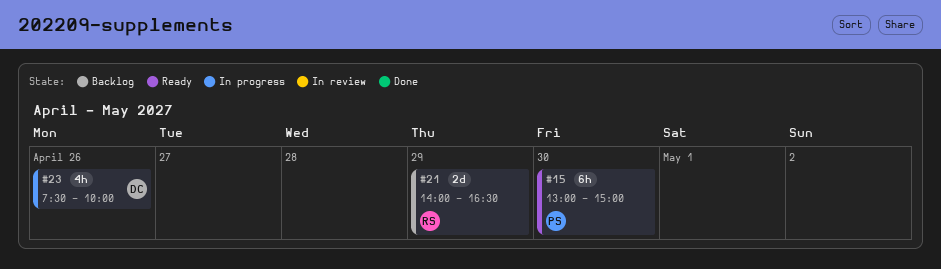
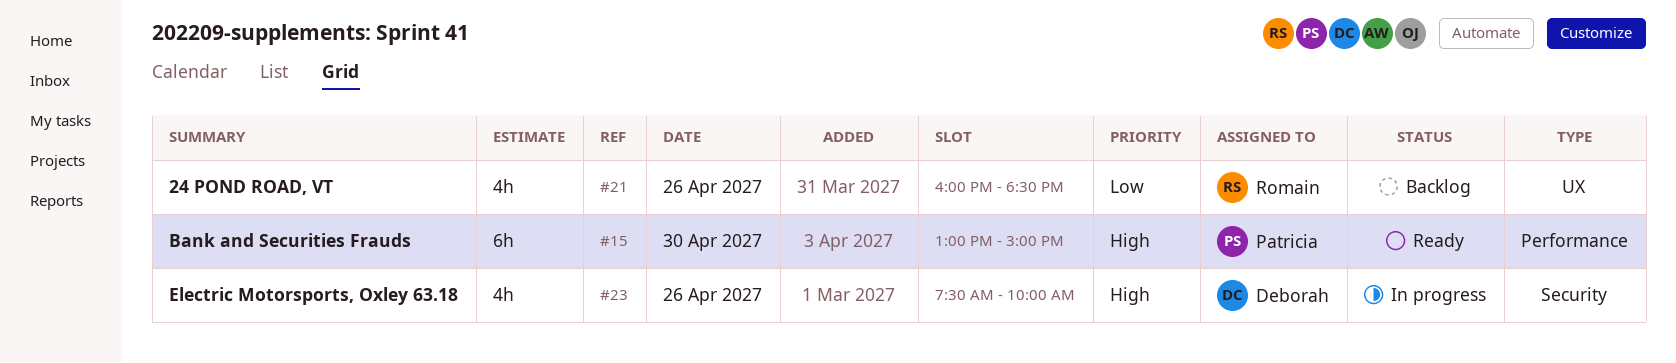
#21, estimate: 2d -> 4h
#21, day: Apr 29 -> Apr 26
#21, begins: 14:00 -> 16:00
#21, ends: 16:30 -> 18:30

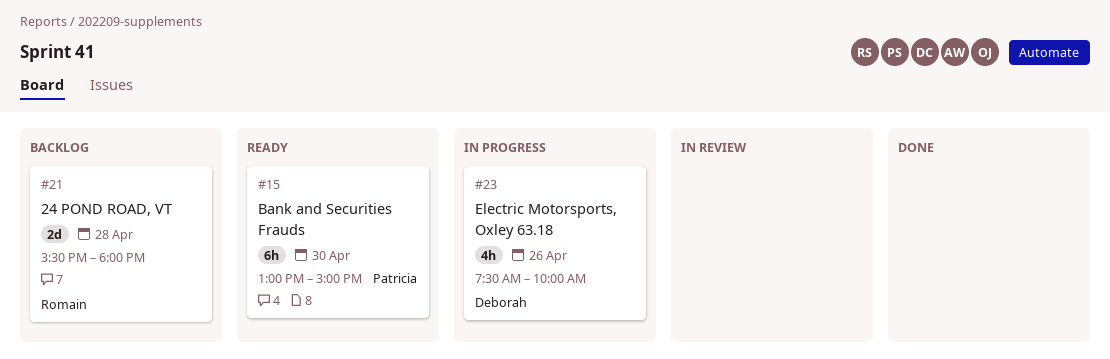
#21, estimate: 4h -> 2d
#21, day: Apr 26 -> Apr 28
#21, begins: 16:00 -> 15:30
#21, ends: 18:30 -> 18:00

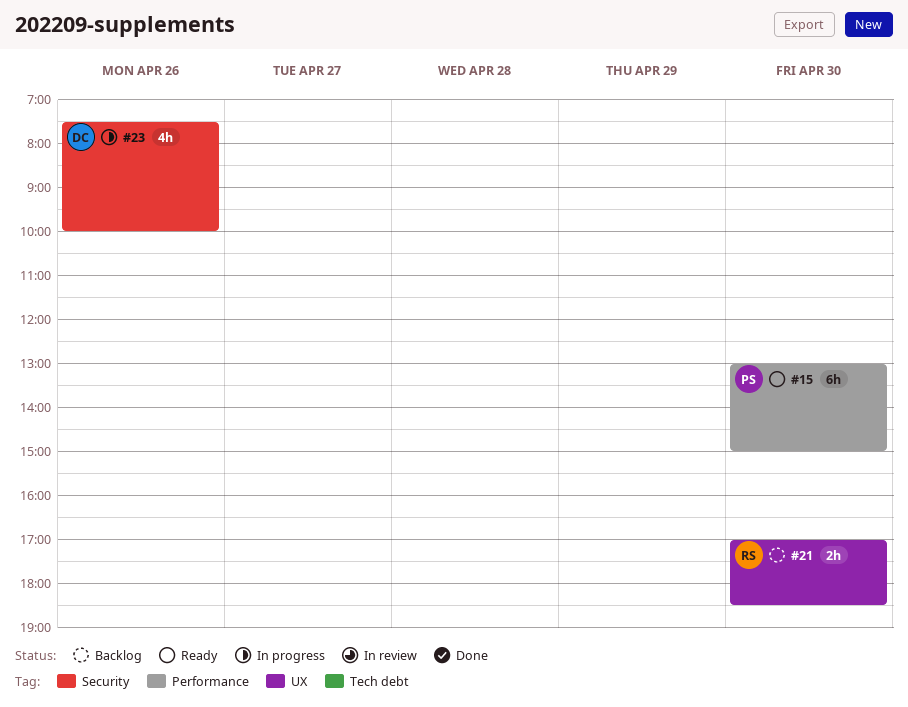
#21, estimate: 2d -> 2h
#21, day: Apr 28 -> Apr 30
#21, begins: 15:30 -> 17:00
#21, ends: 18:00 -> 18:30

